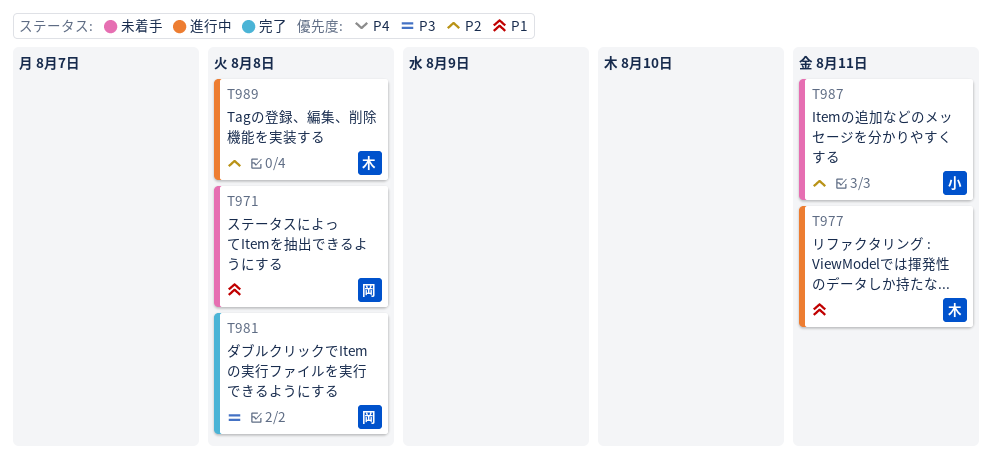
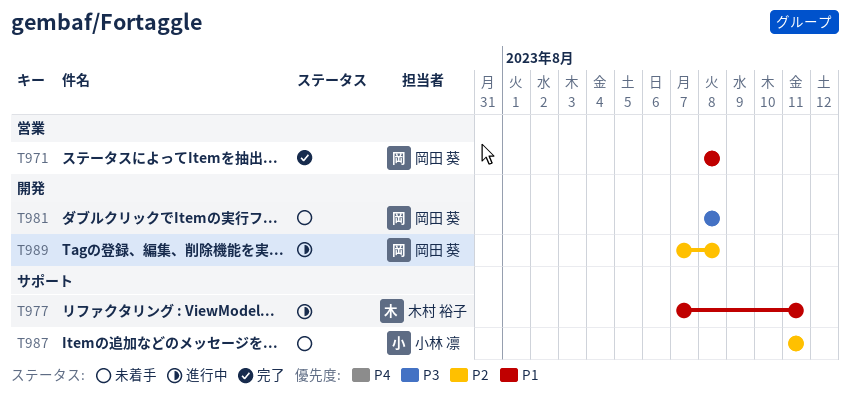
T971, status: 未着手 -> 完了
T981, status: 完了 -> 未着手
T989, owner: 木村 裕子 -> 岡田 葵

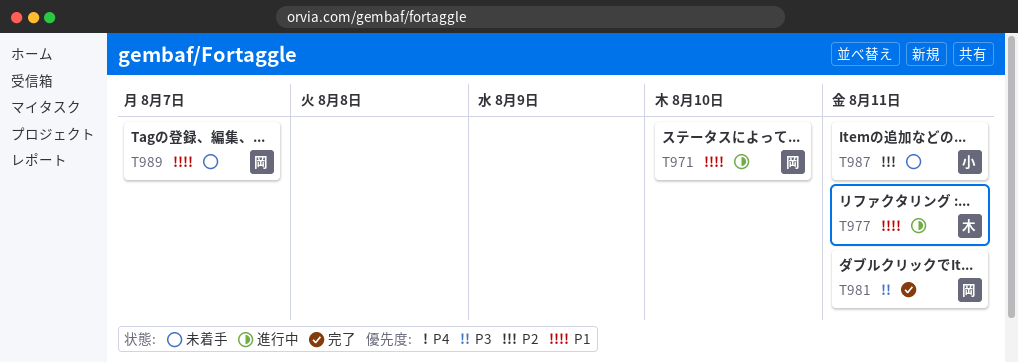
T971, status: 完了 -> 進行中
T971, due: Aug 8 -> Aug 10
T981, status: 未着手 -> 完了
T981, due: Aug 8 -> Aug 11
T989, status: 進行中 -> 未着手
T989, priority: P2 -> P1
T989, due: Aug 8 -> Aug 7

